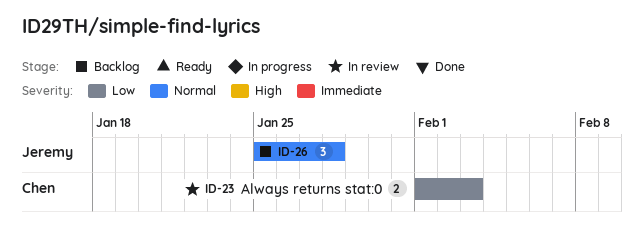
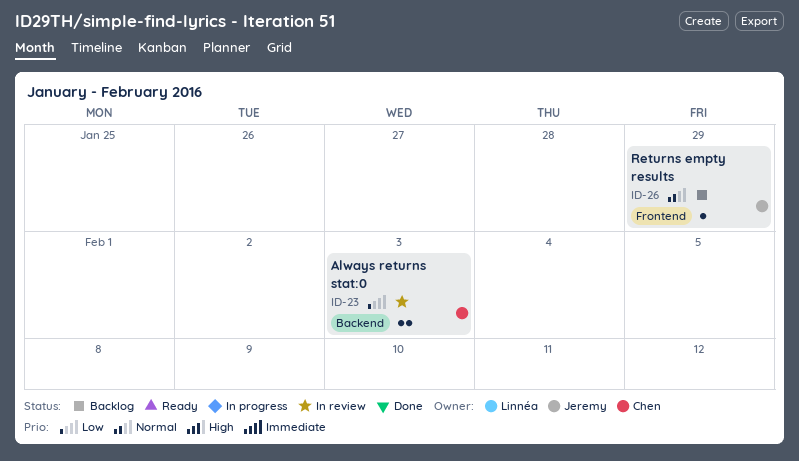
ID-26, estimate: 3 -> 1
ID-26, due: Jan 28 -> Jan 29

